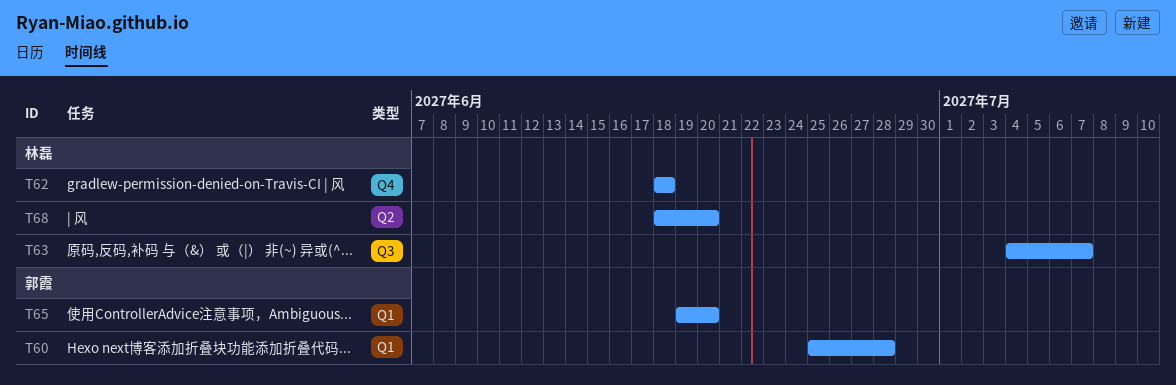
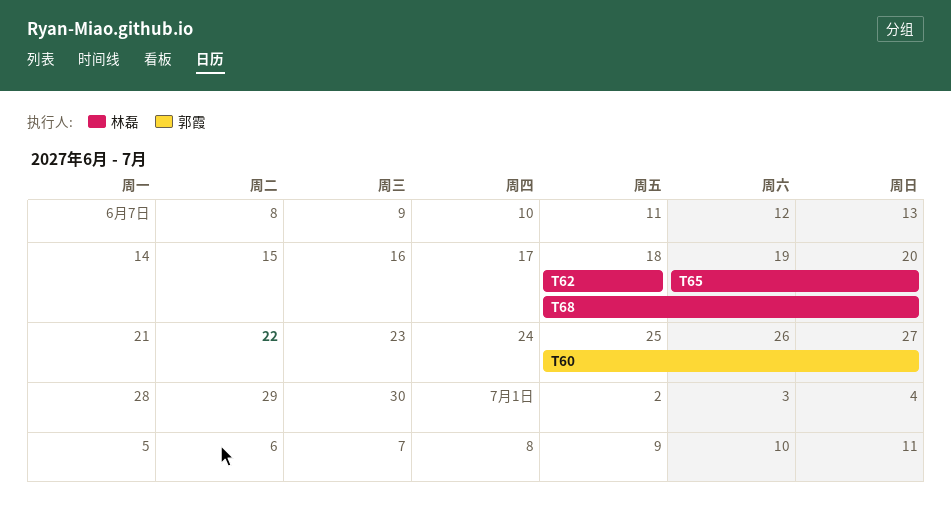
T60, due: Jun 28 -> Jun 27
T63: present -> none
T65, owner: 郭霞 -> 林磊

